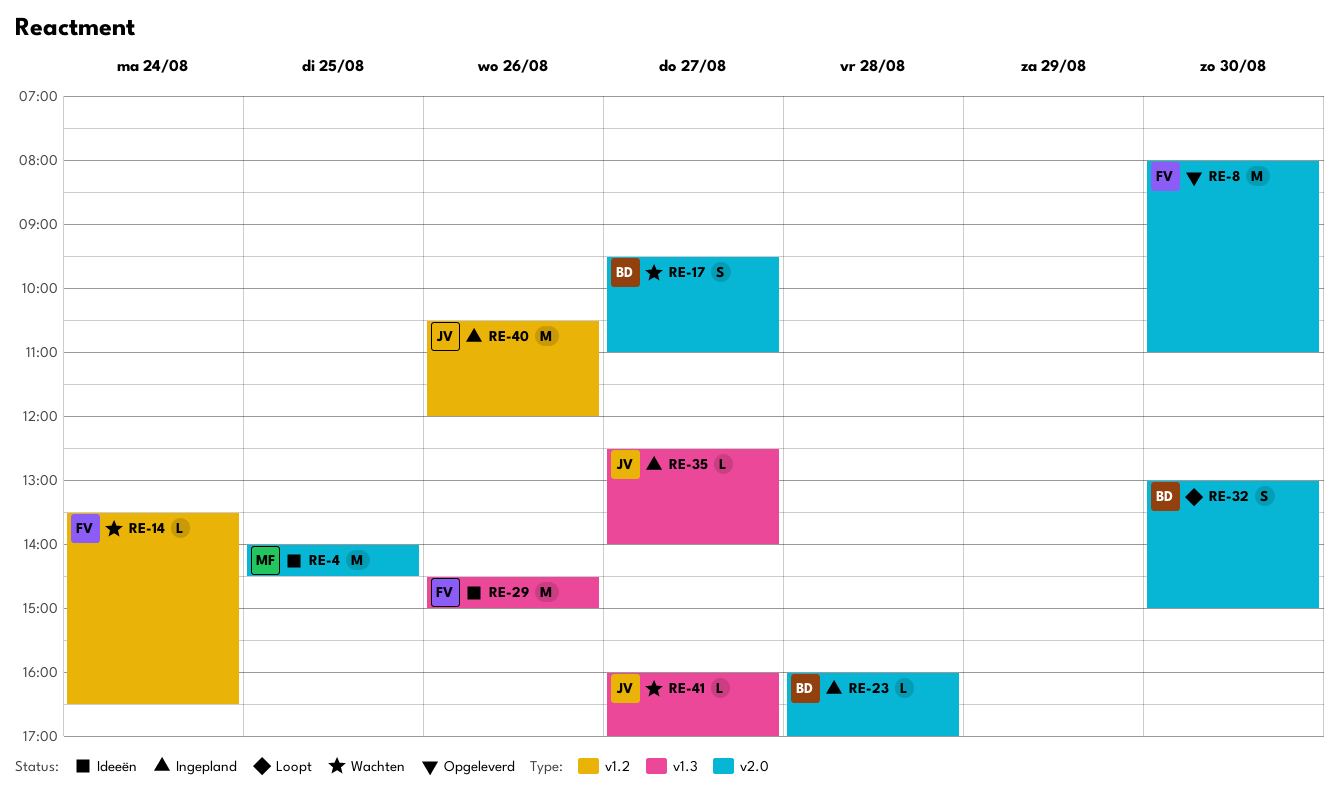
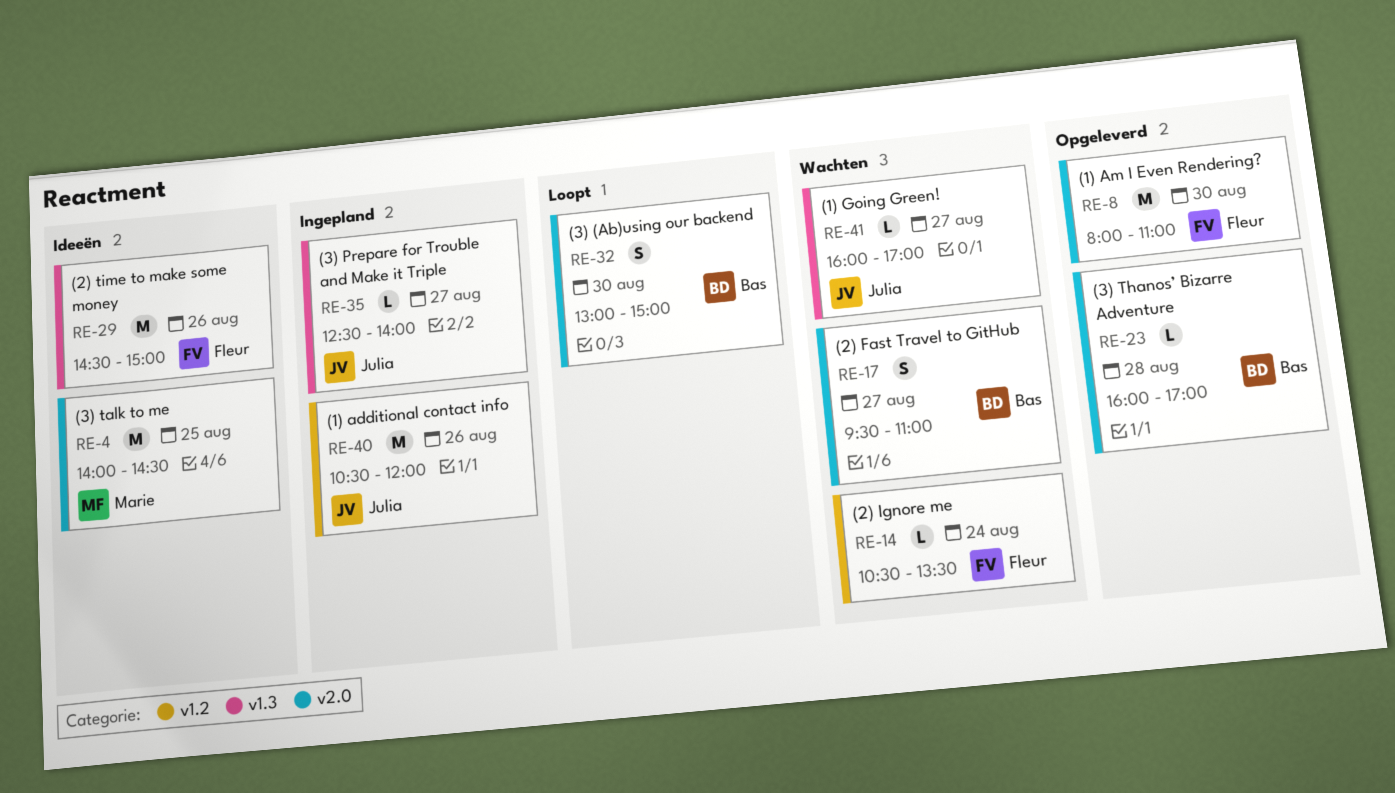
RE-14, begins: 13:30 -> 10:30
RE-14, ends: 16:30 -> 13:30
RE-23, status: Ingepland -> Opgeleverd

